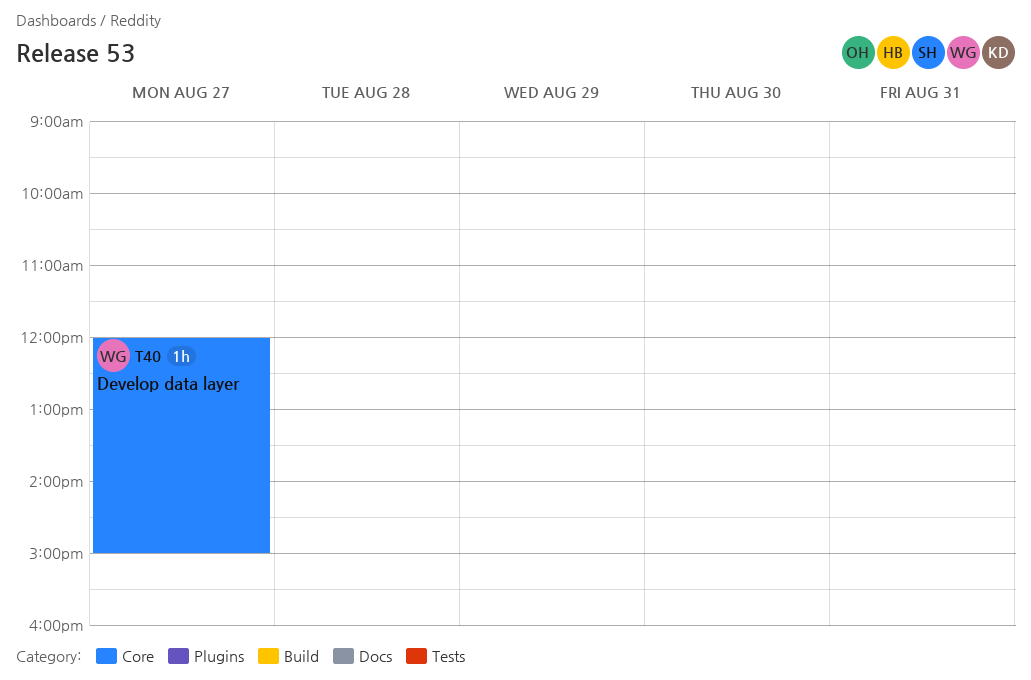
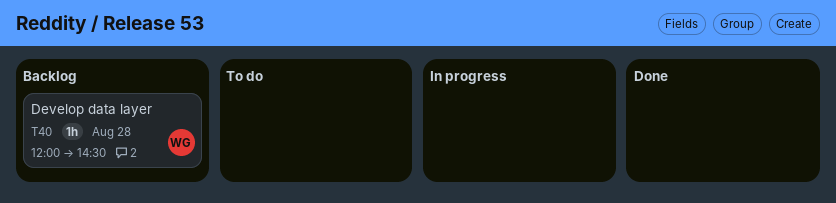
T40, day: Aug 27 -> Aug 28
T40, ends: 15:00 -> 14:30

